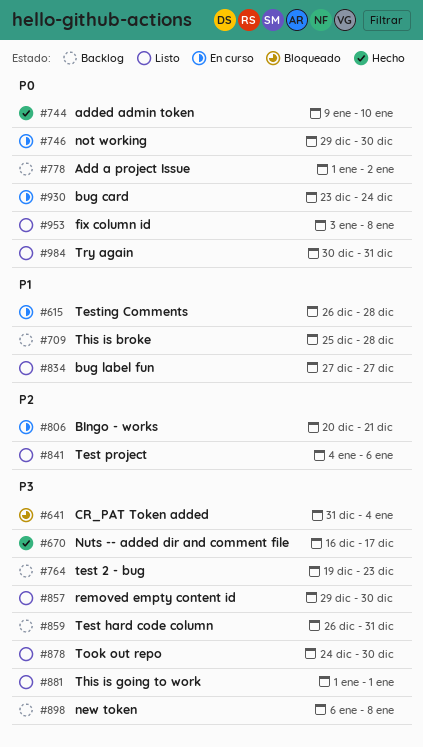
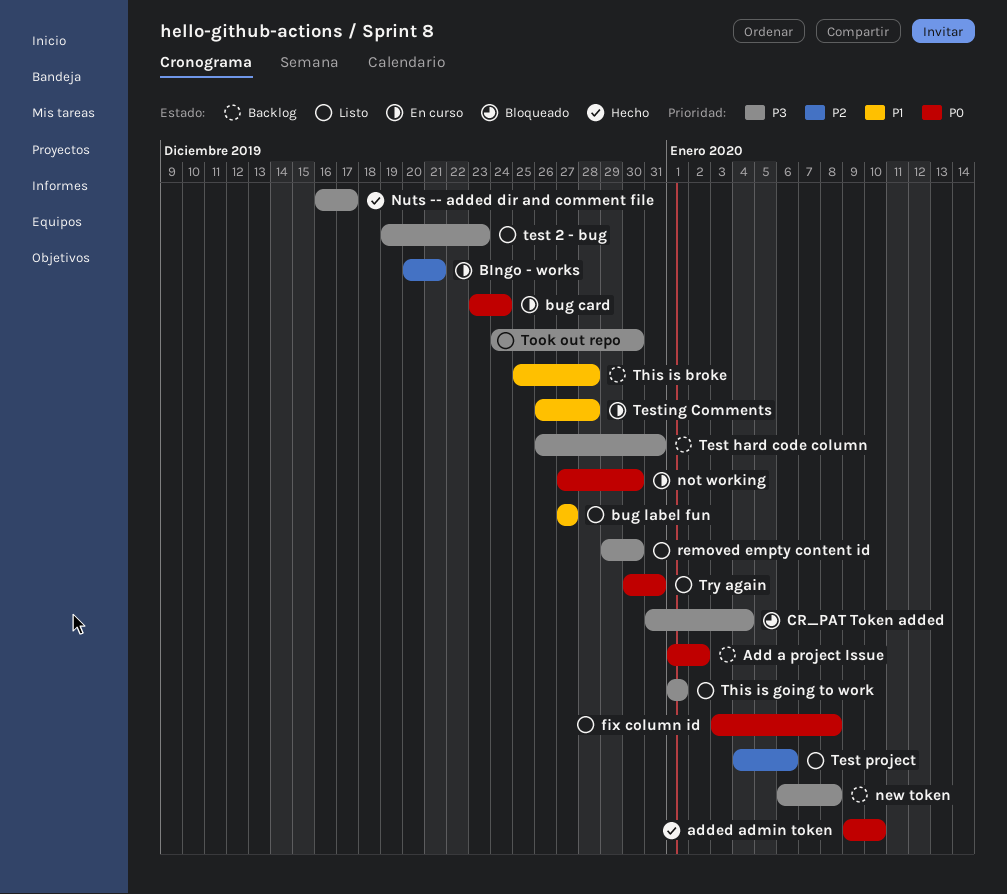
not working, start: Dec 29 -> Dec 27
test 2 - bug, status: Backlog -> Listo

